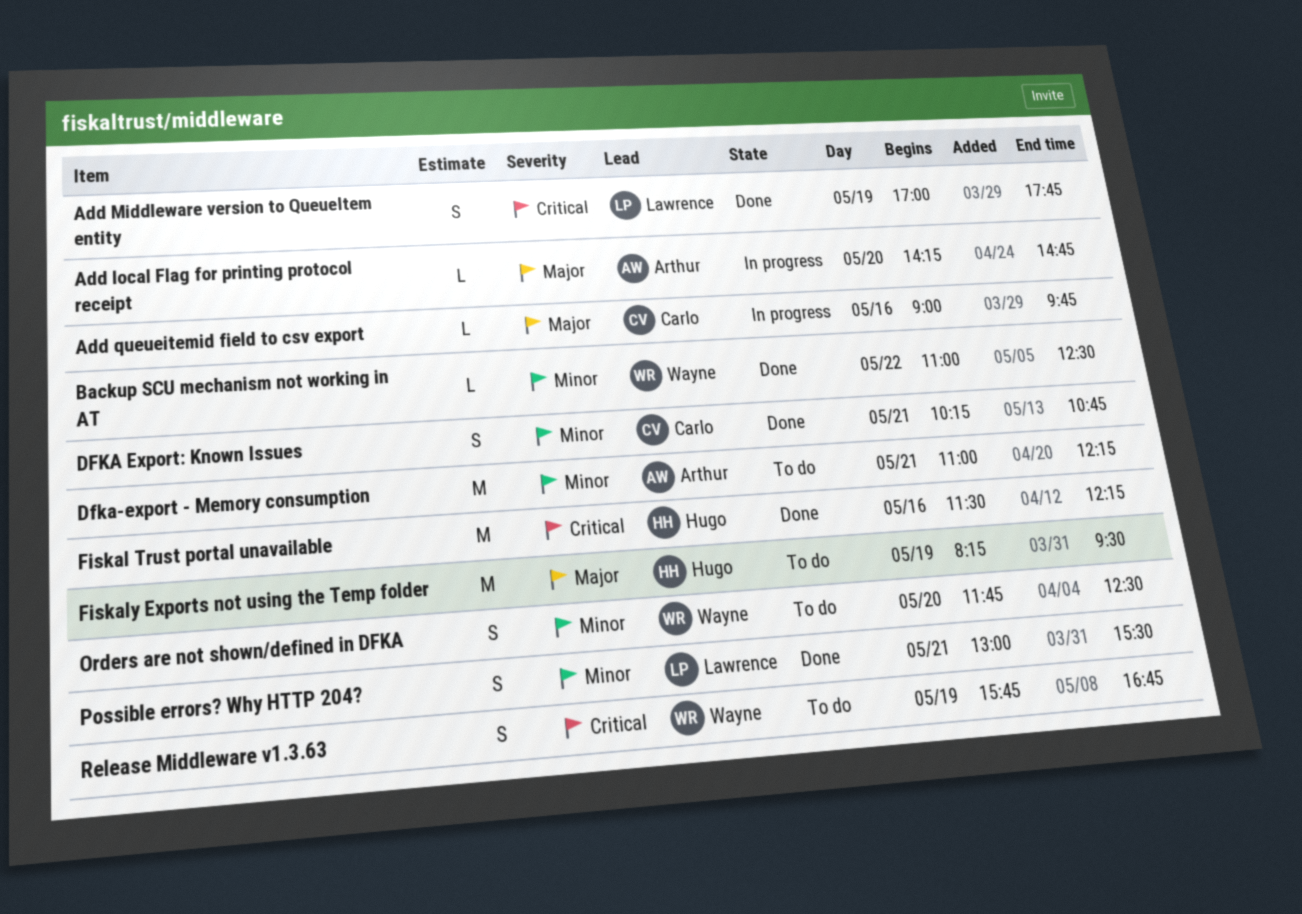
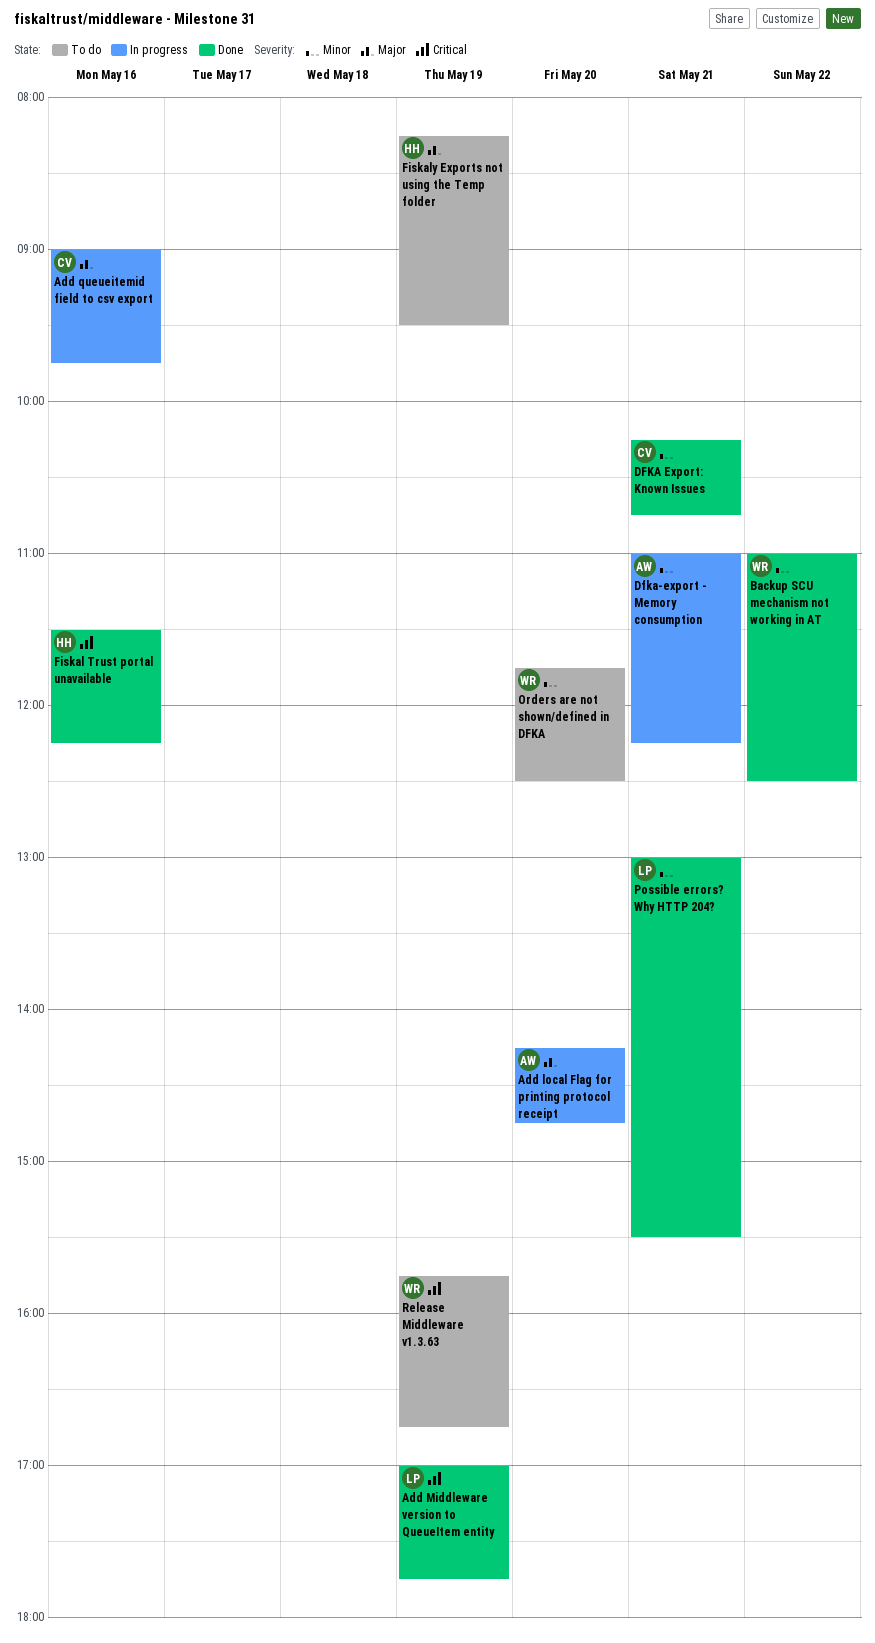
Dfka-export - Memory consumption, status: To do -> In progress

